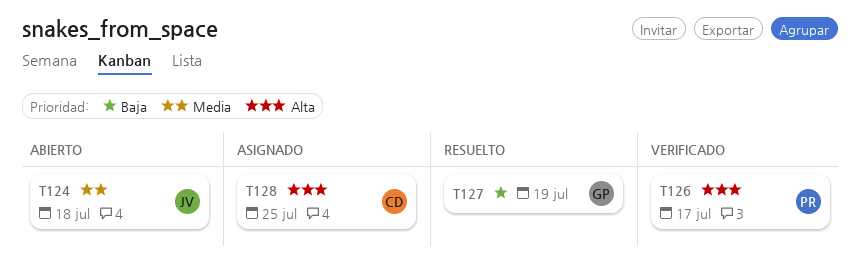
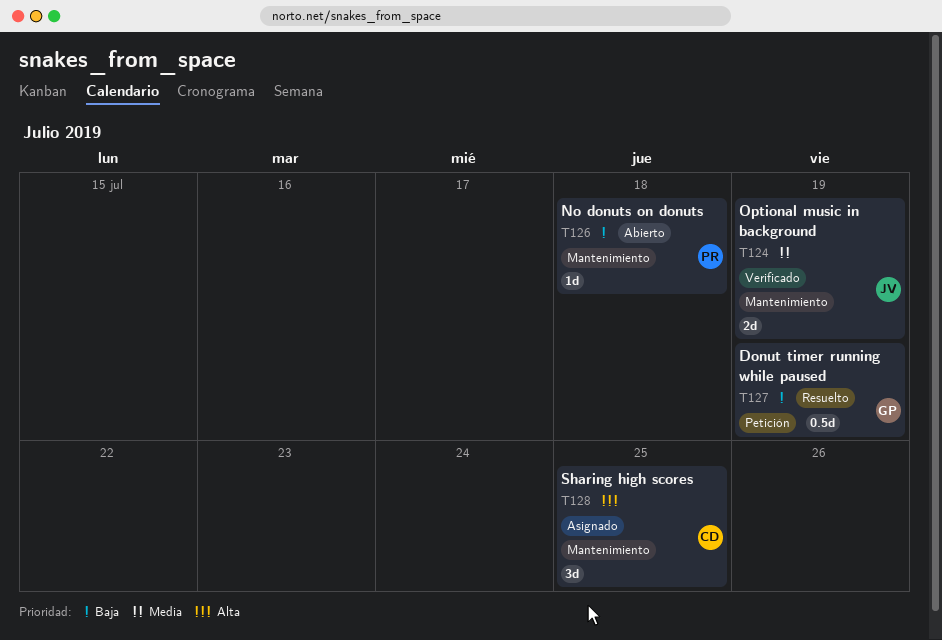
T124, status: Abierto -> Verificado
T124, due: Jul 18 -> Jul 19
T126, status: Verificado -> Abierto
T126, priority: Alta -> Baja
T126, due: Jul 17 -> Jul 18

